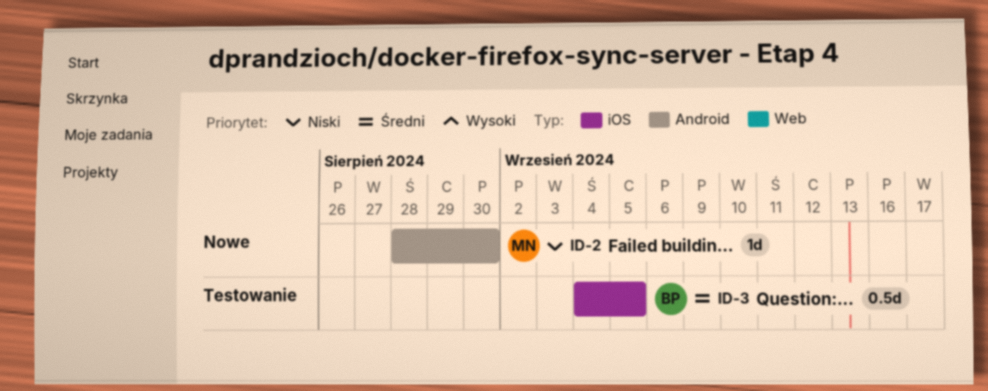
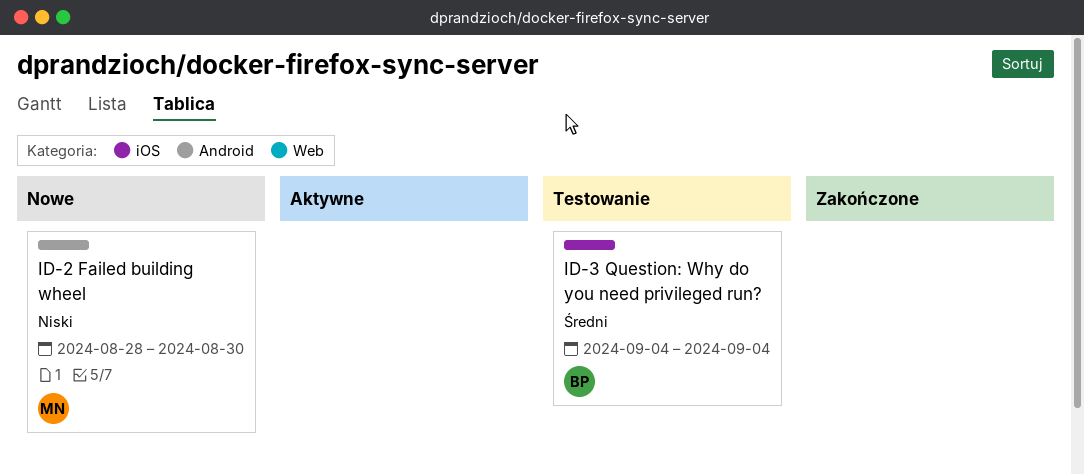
ID-3, due: Sep 5 -> Sep 4

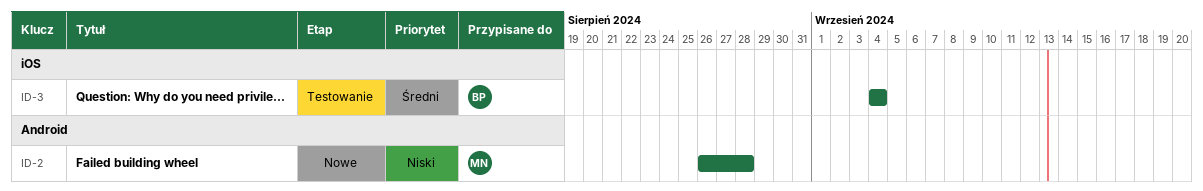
ID-2, start: Aug 28 -> Aug 26
ID-2, due: Aug 30 -> Aug 28

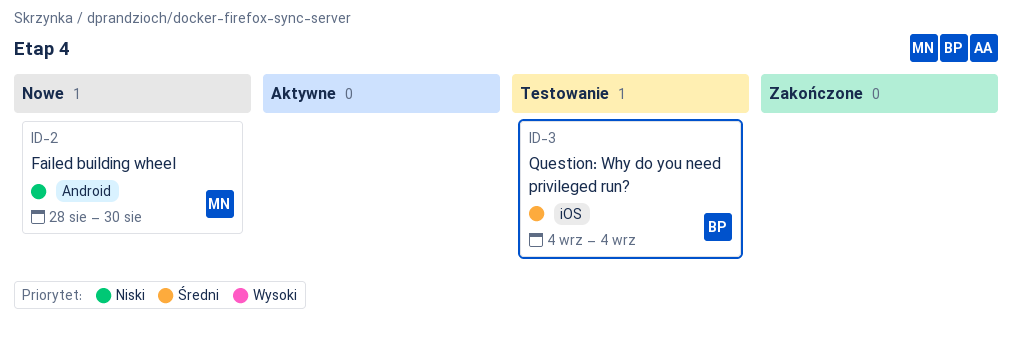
ID-2, start: Aug 26 -> Aug 28
ID-2, due: Aug 28 -> Aug 30

